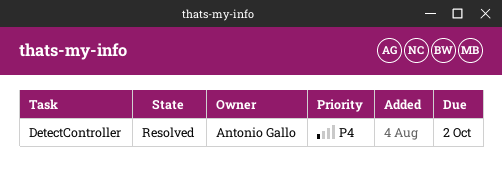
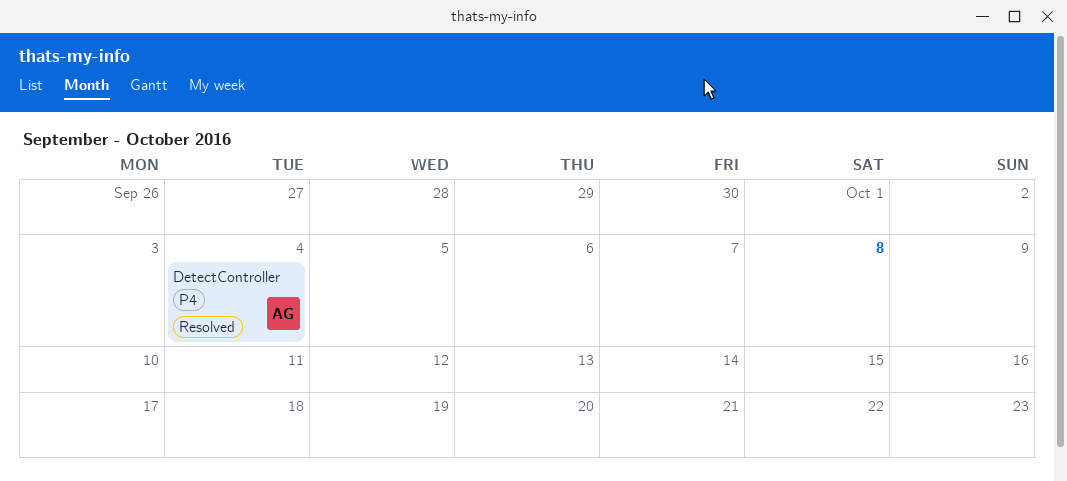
DetectController, due: Oct 2 -> Oct 4

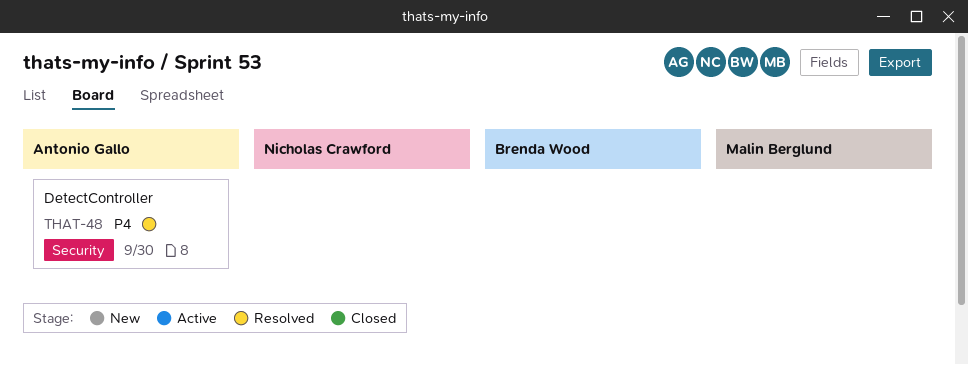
DetectController, due: Oct 4 -> Sep 30

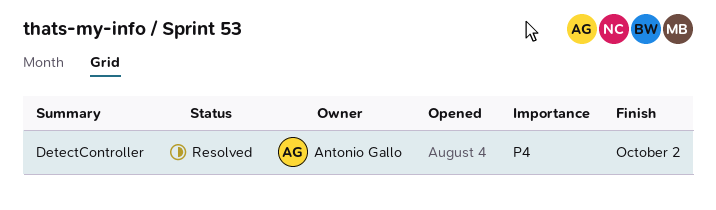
DetectController, due: Sep 30 -> Oct 2

